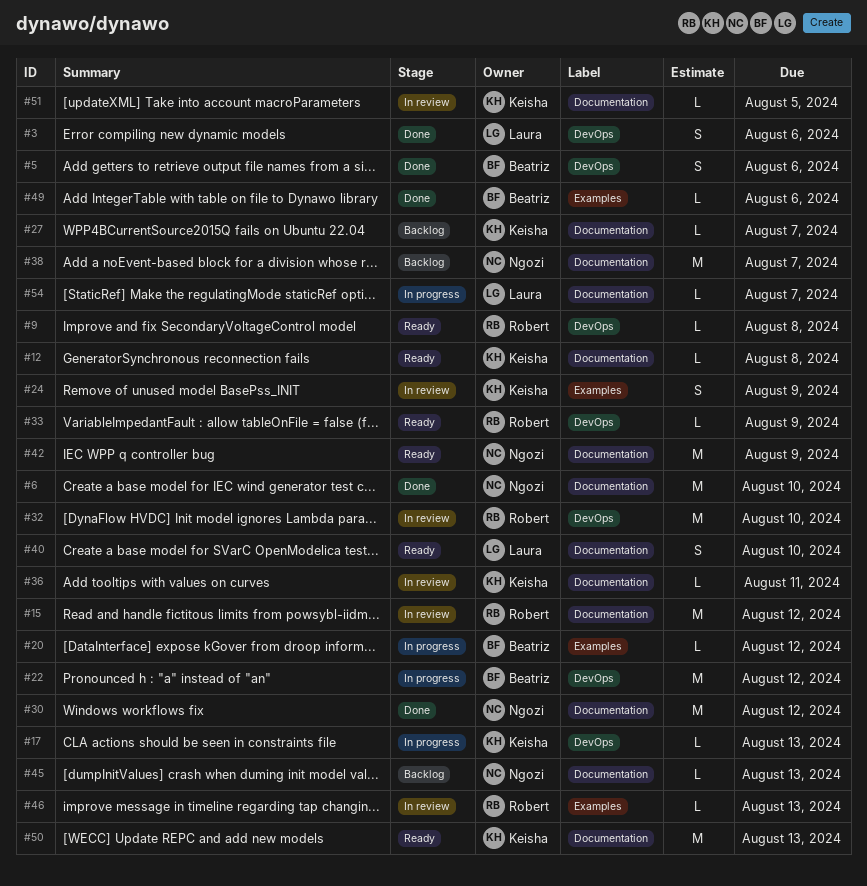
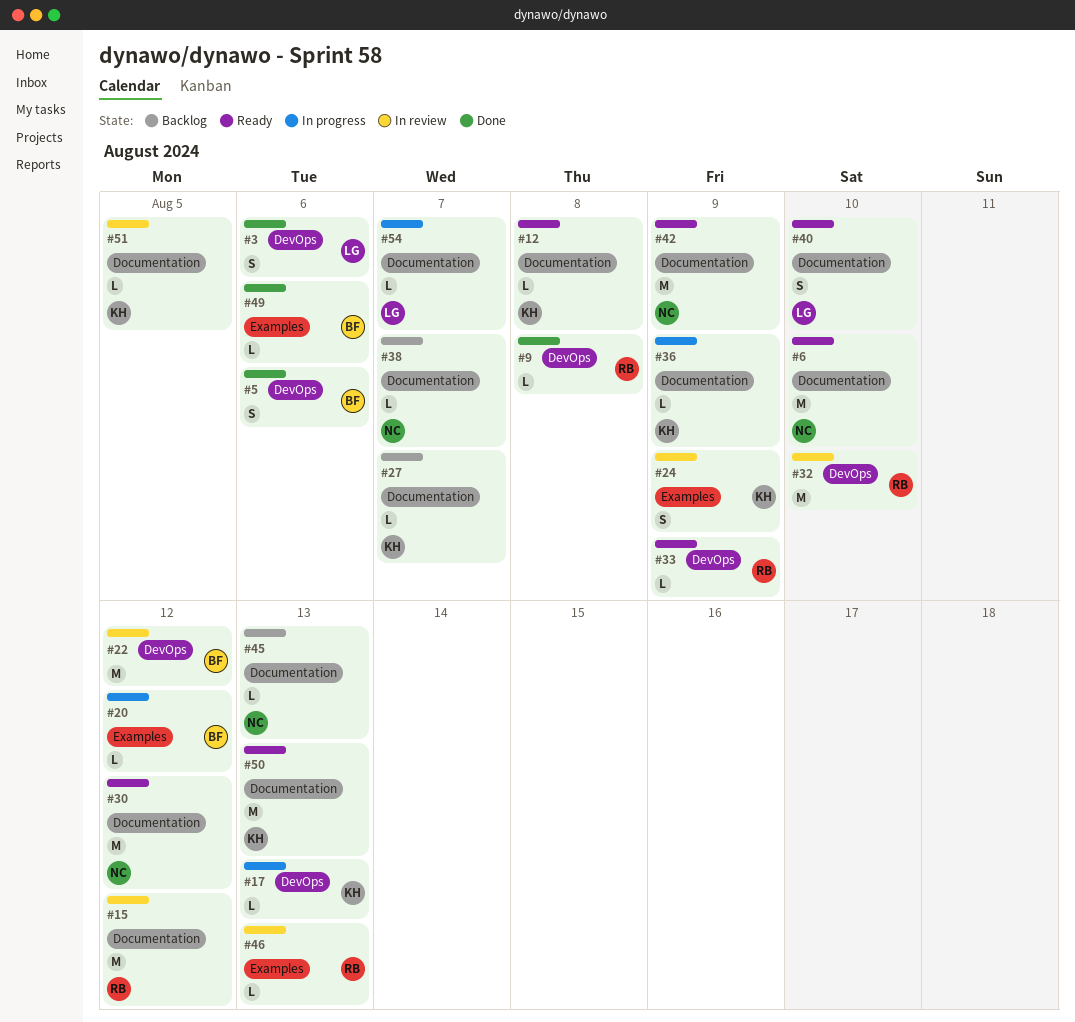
#6, status: Done -> Ready
#9, status: Ready -> Done
#22, status: In progress -> In review
#30, status: Done -> Ready
#36, status: In review -> In progress
#36, due: Aug 11 -> Aug 9
#38, estimate: M -> L

